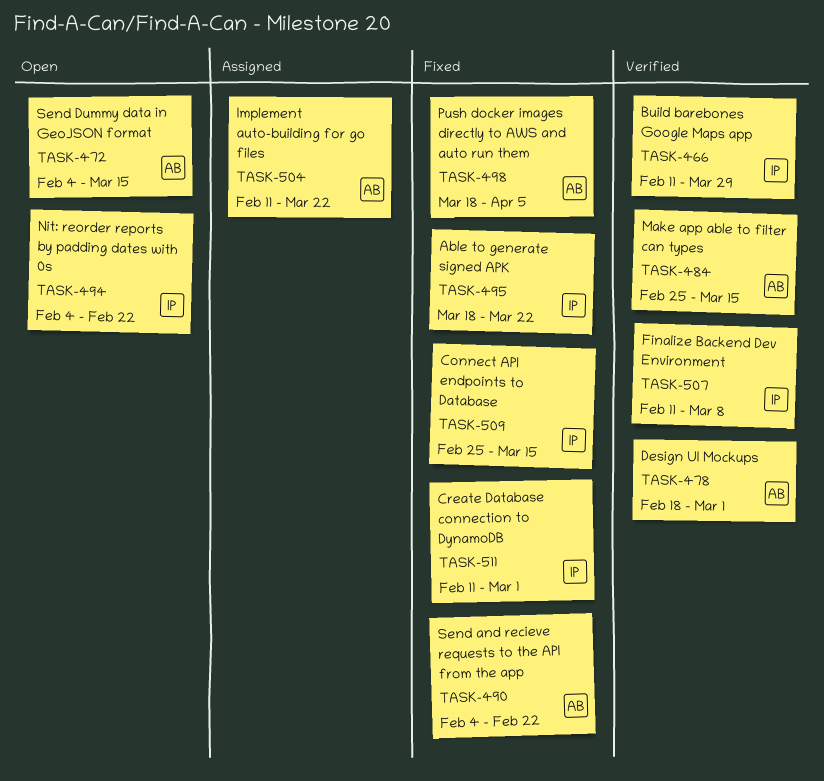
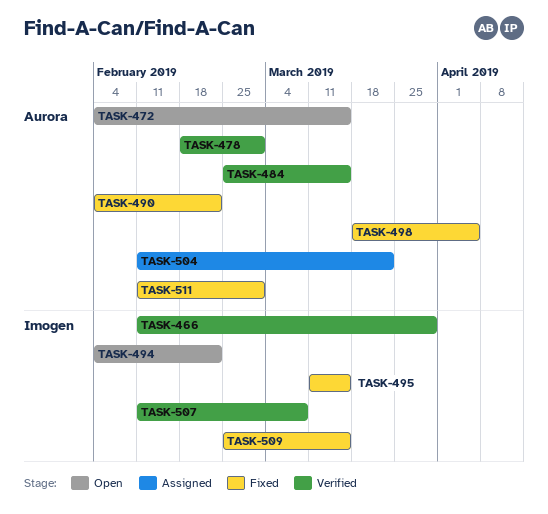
TASK-495, start: Mar 18 -> Mar 11
TASK-495, due: Mar 22 -> Mar 15
TASK-511, owner: Imogen -> Aurora

